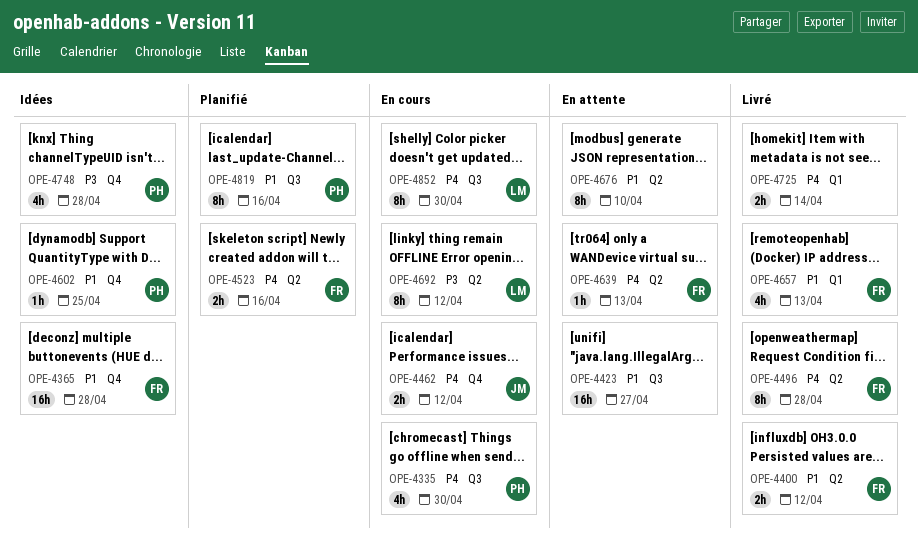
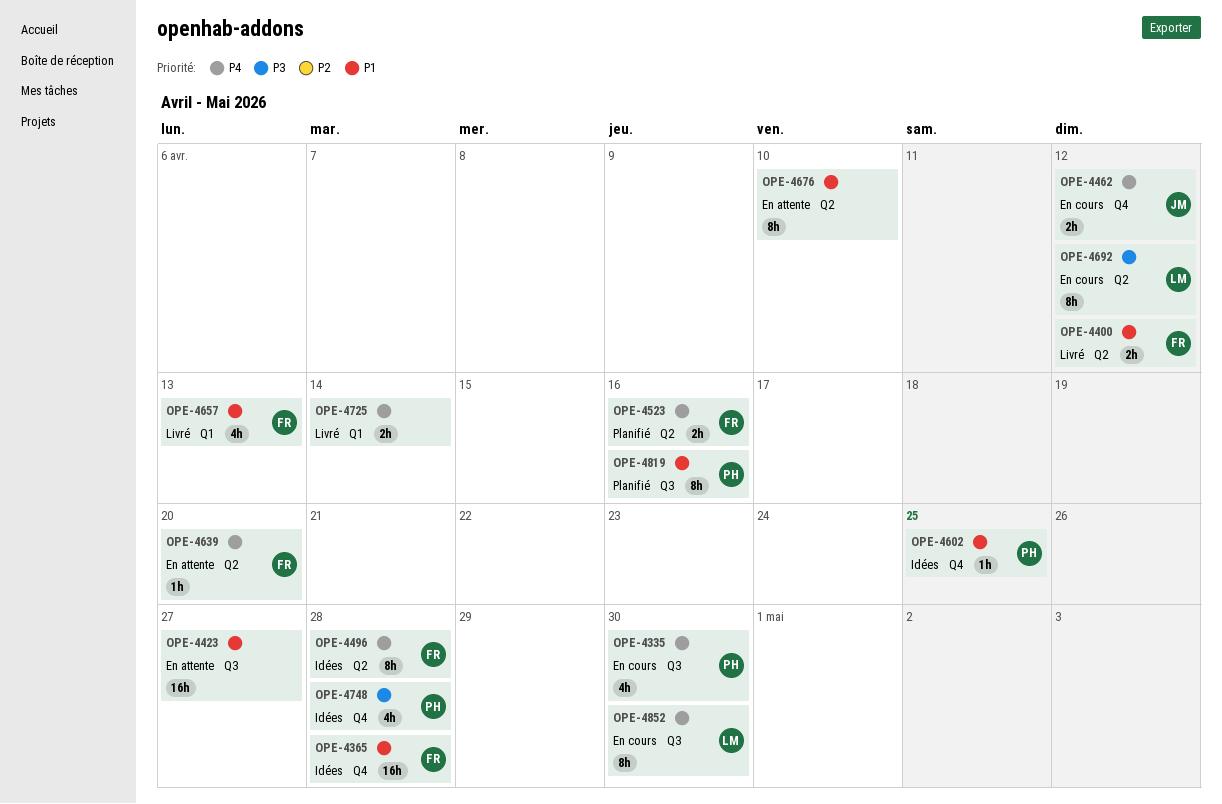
OPE-4496, status: Livré -> Idées
OPE-4639, due: Apr 13 -> Apr 20

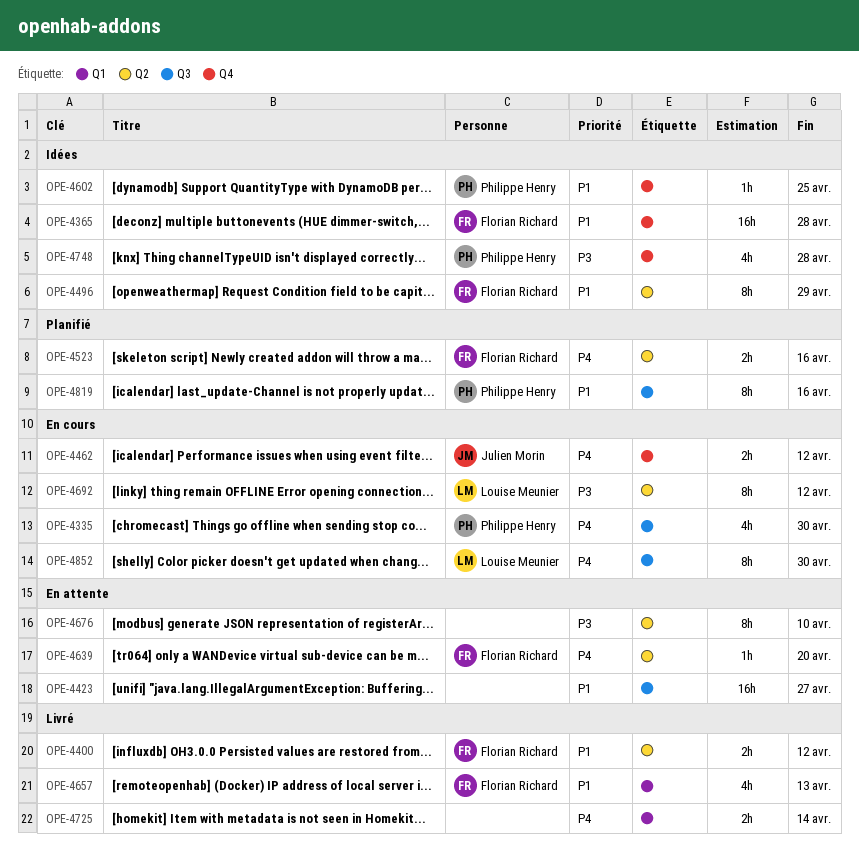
OPE-4496, priority: P4 -> P1
OPE-4496, due: Apr 28 -> Apr 29
OPE-4676, priority: P1 -> P3

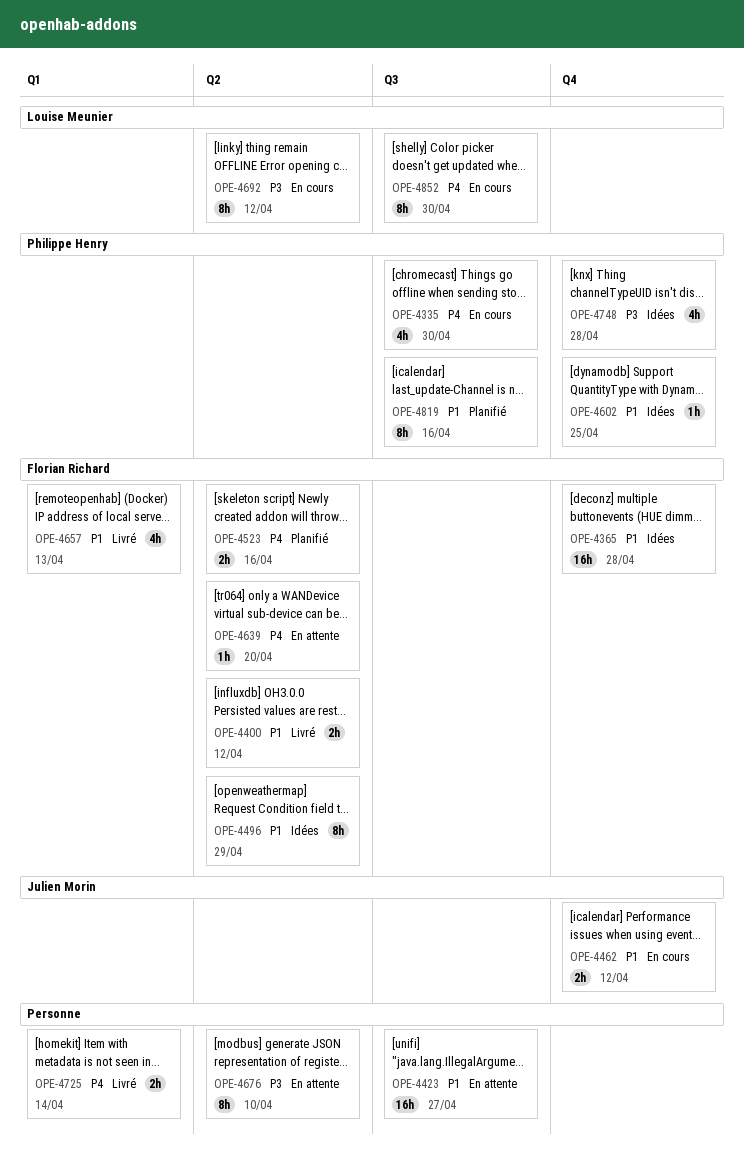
OPE-4462, priority: P4 -> P1

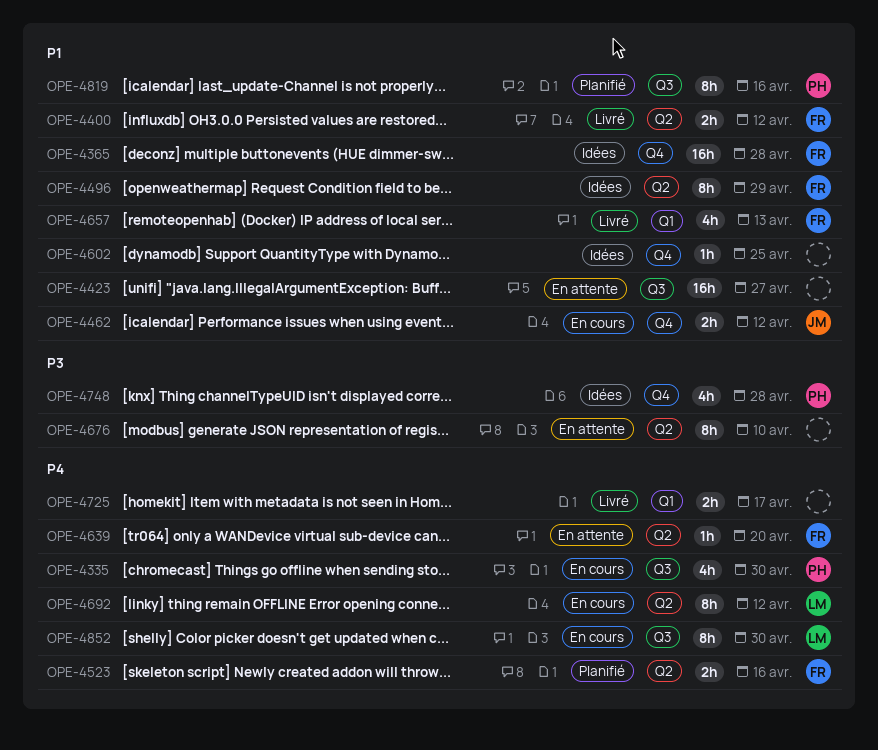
OPE-4602, owner: Philippe Henry -> none
OPE-4692, priority: P3 -> P4
OPE-4725, due: Apr 14 -> Apr 17

